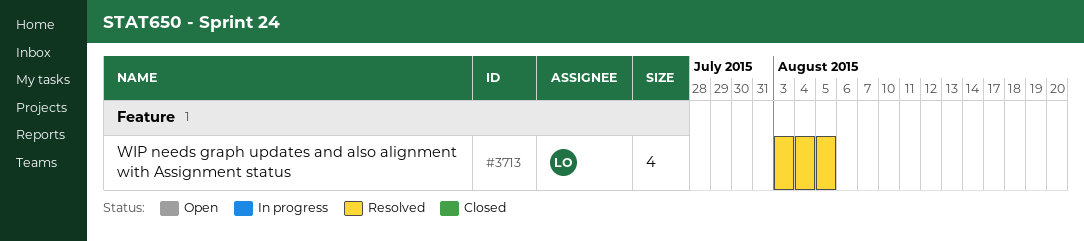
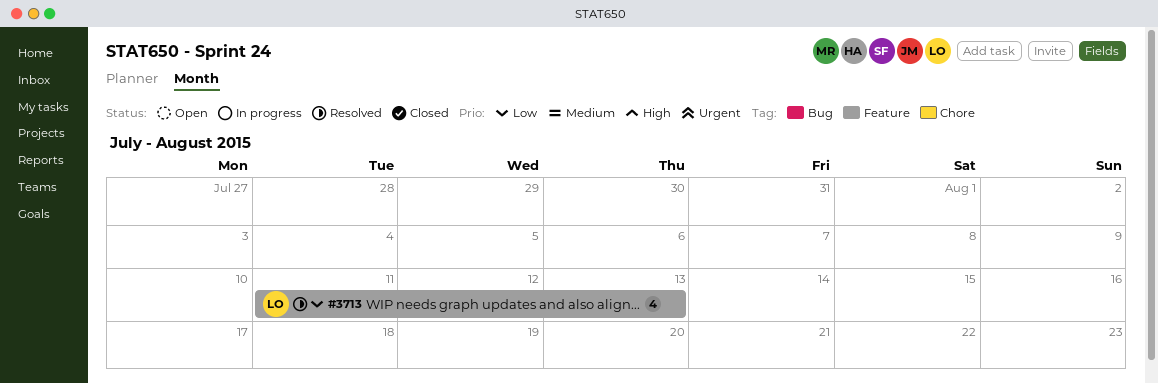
#3713, start: Aug 3 -> Aug 11
#3713, due: Aug 5 -> Aug 13

